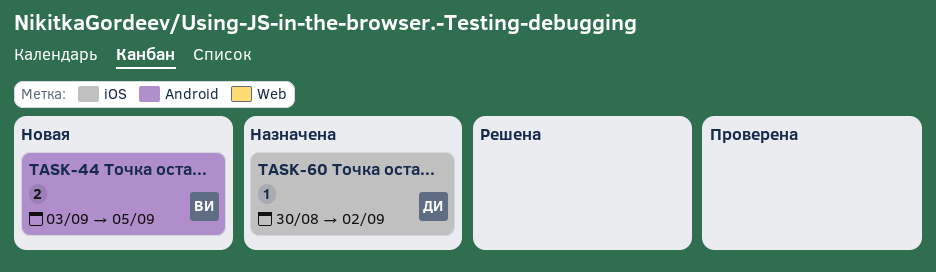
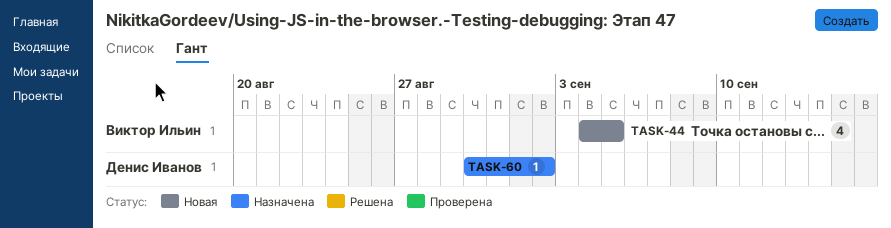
TASK-44, estimate: 2 -> 4
TASK-44, start: Sep 3 -> Sep 4

